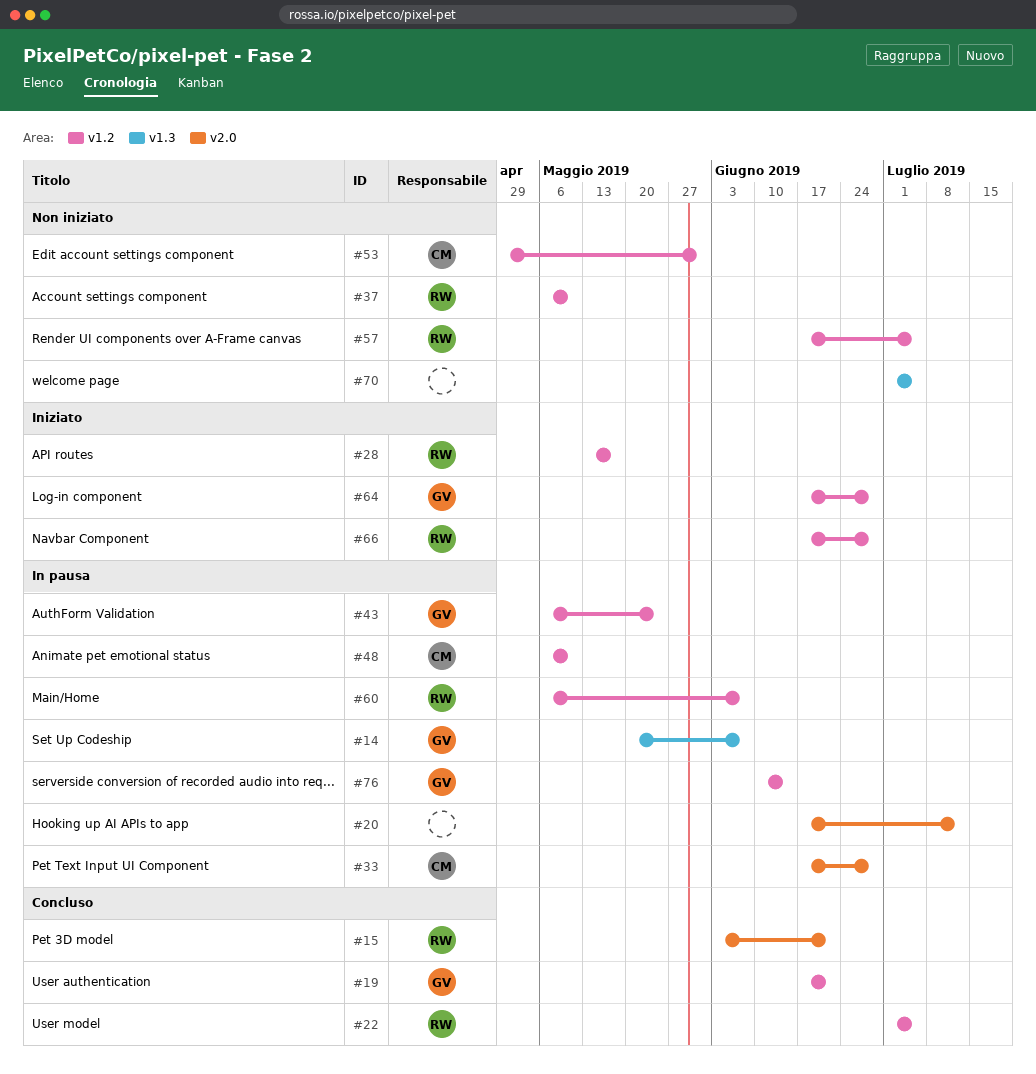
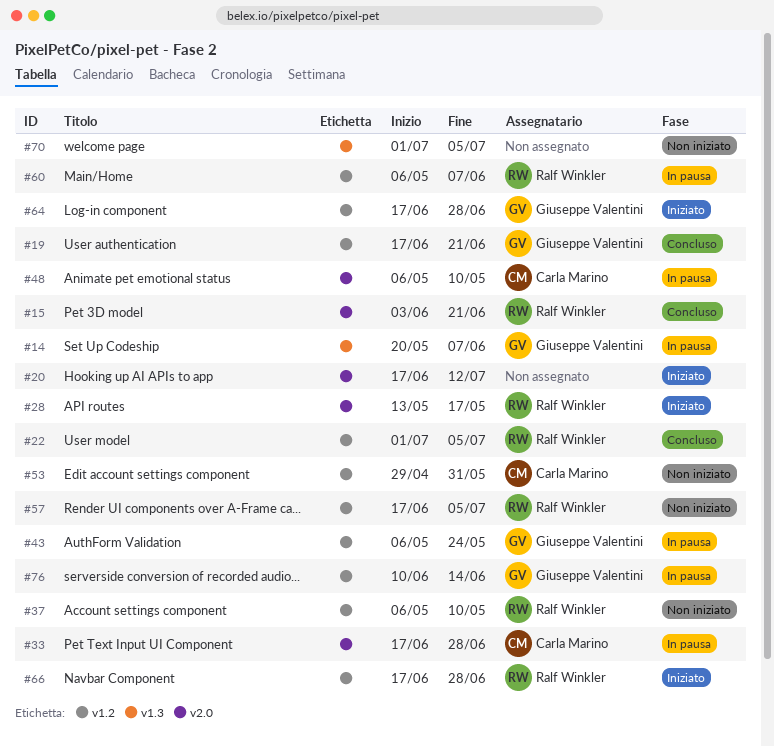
#20, status: In pausa -> Iniziato
#28, label: v1.2 -> v2.0
#48, label: v1.2 -> v2.0

